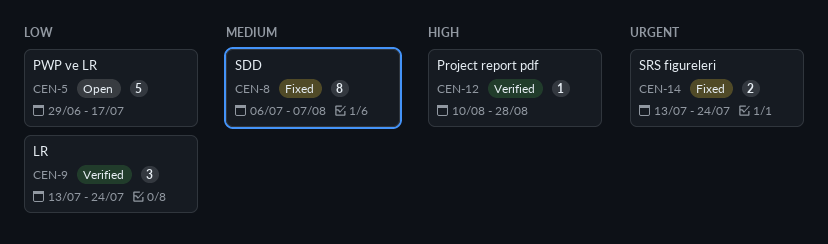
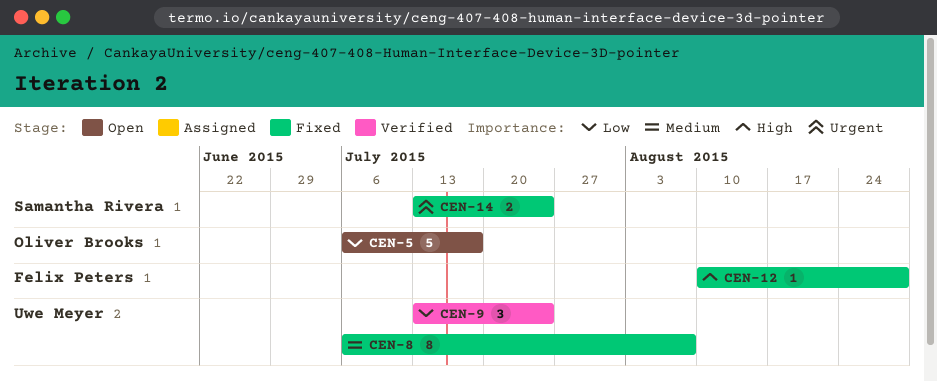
CEN-5, start: Jun 29 -> Jul 6
CEN-12, status: Verified -> Fixed

